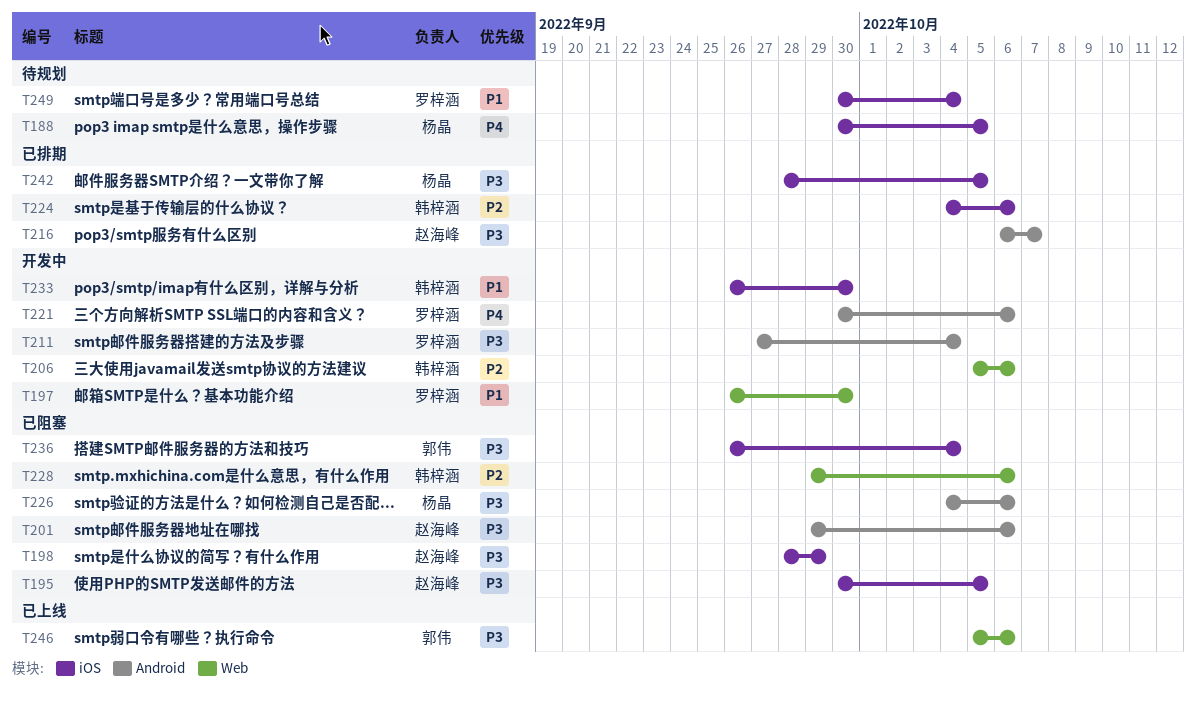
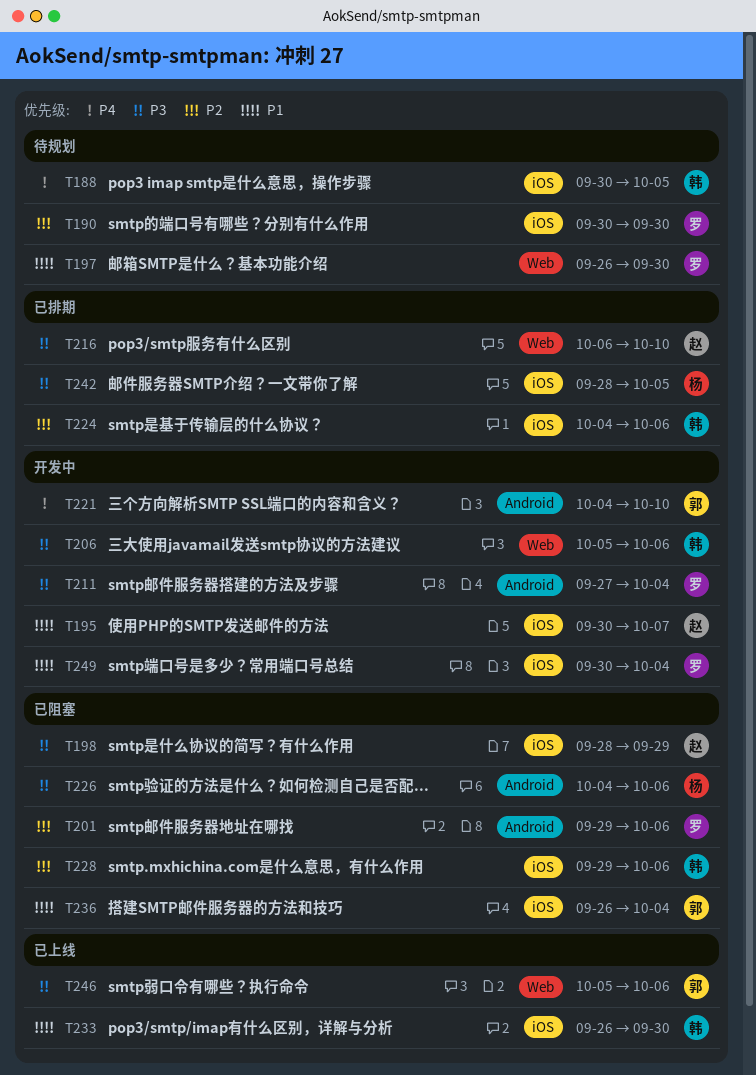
T188, owner: 杨晶 -> 韩梓涵
T190: none -> present
T195, status: 已阻塞 -> 开发中
T195, priority: P3 -> P1
T195, due: Oct 5 -> Oct 7
T197, status: 开发中 -> 待规划
T201, owner: 赵海峰 -> 罗梓涵
T201, priority: P3 -> P2
T206, priority: P2 -> P3
T216, label: Android -> Web
T216, due: Oct 7 -> Oct 10
T221, owner: 罗梓涵 -> 郭伟
T221, start: Sep 30 -> Oct 4
T221, due: Oct 6 -> Oct 10
T228, label: Web -> iOS
T233, status: 开发中 -> 已上线
T236, priority: P3 -> P1
T249, status: 待规划 -> 开发中

